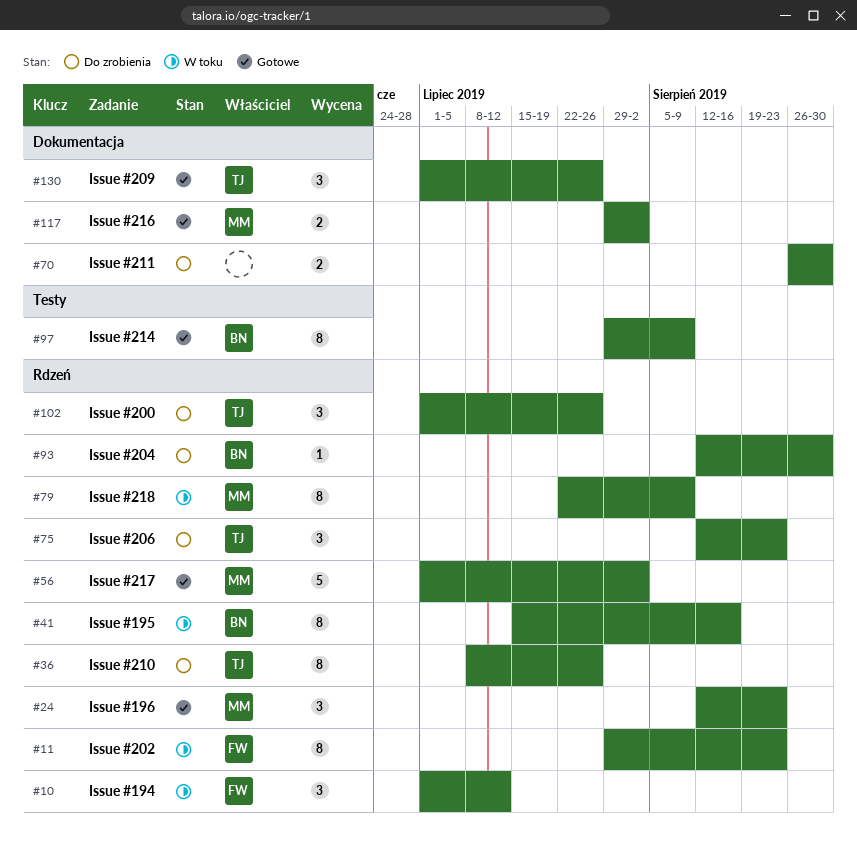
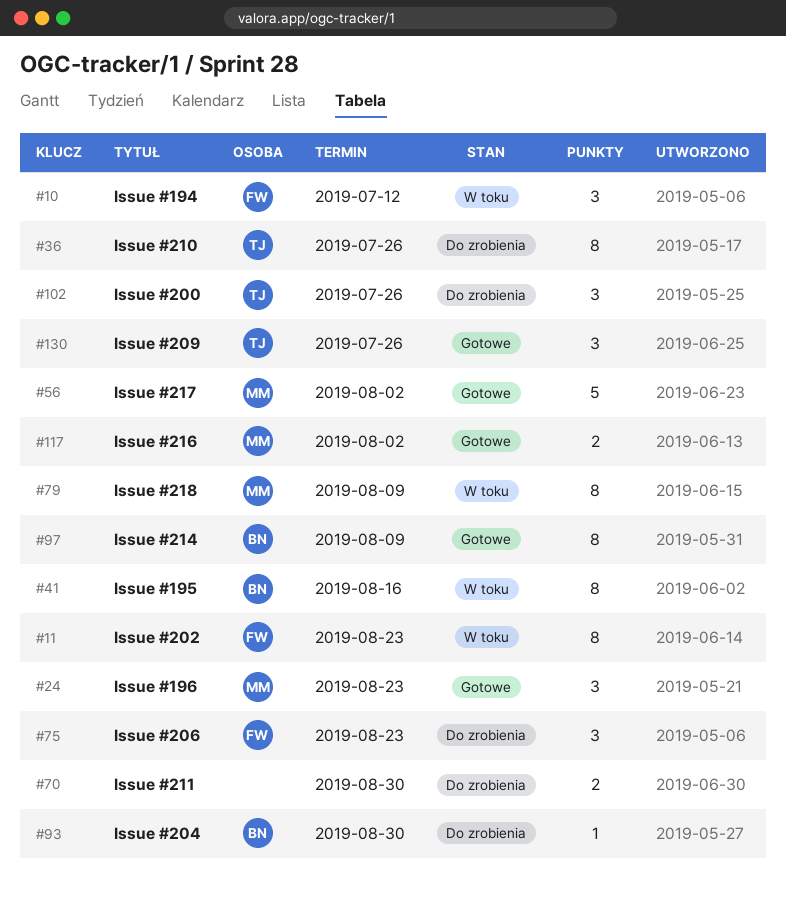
#75, owner: TJ -> FW

